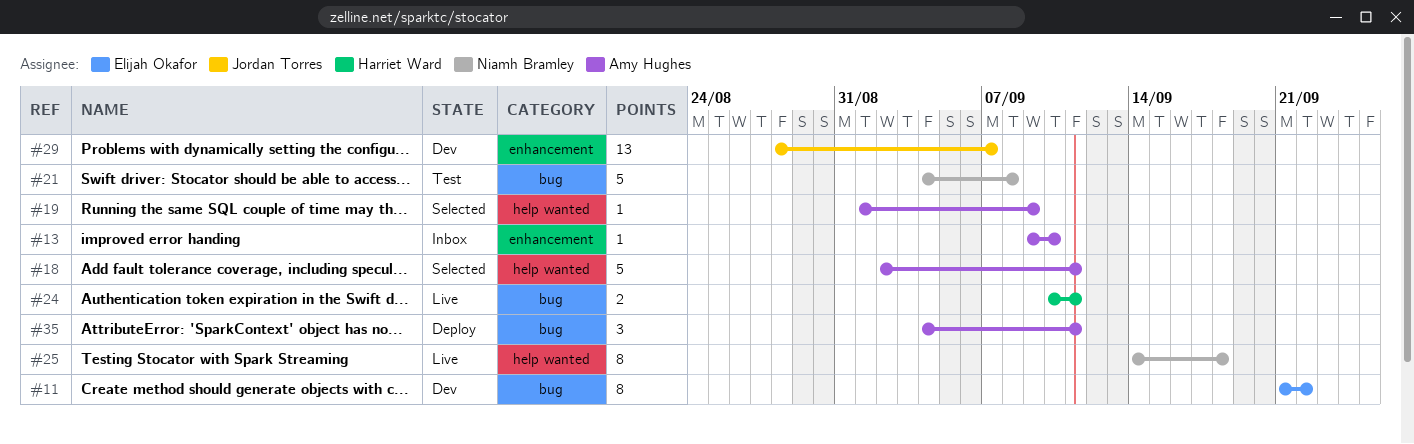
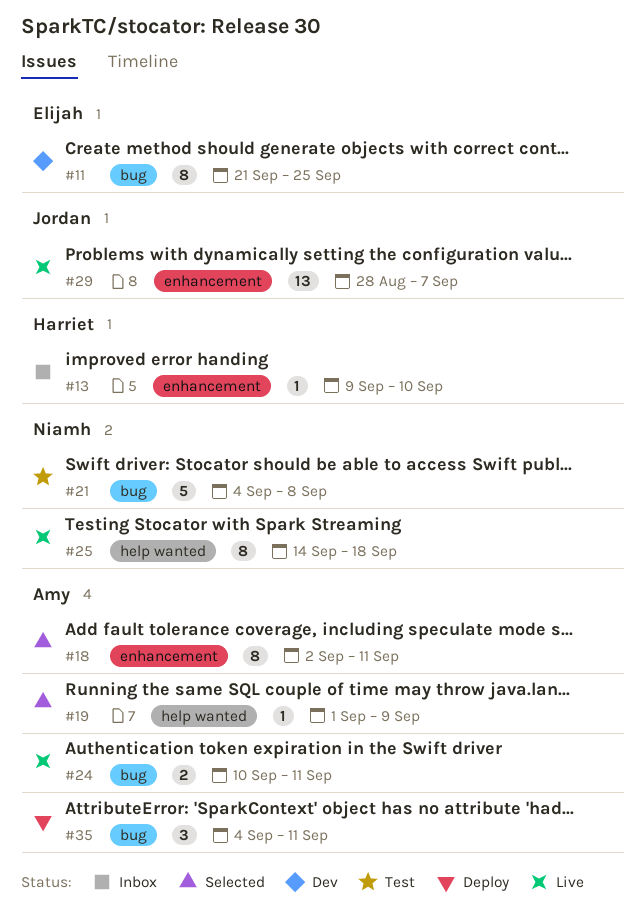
#11, due: Sep 22 -> Sep 25
#13, owner: Amy Hughes -> Harriet Ward
#18, label: help wanted -> enhancement
#18, estimate: 5 -> 8
#24, owner: Harriet Ward -> Amy Hughes
#29, status: Dev -> Live

